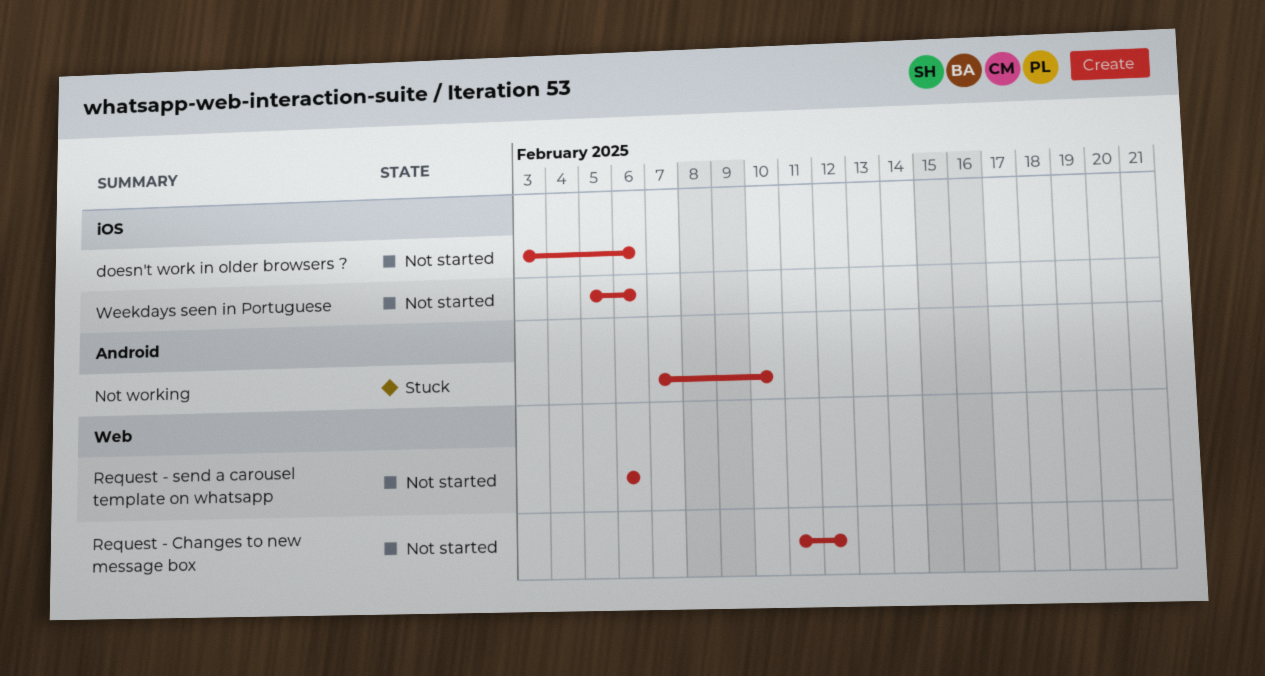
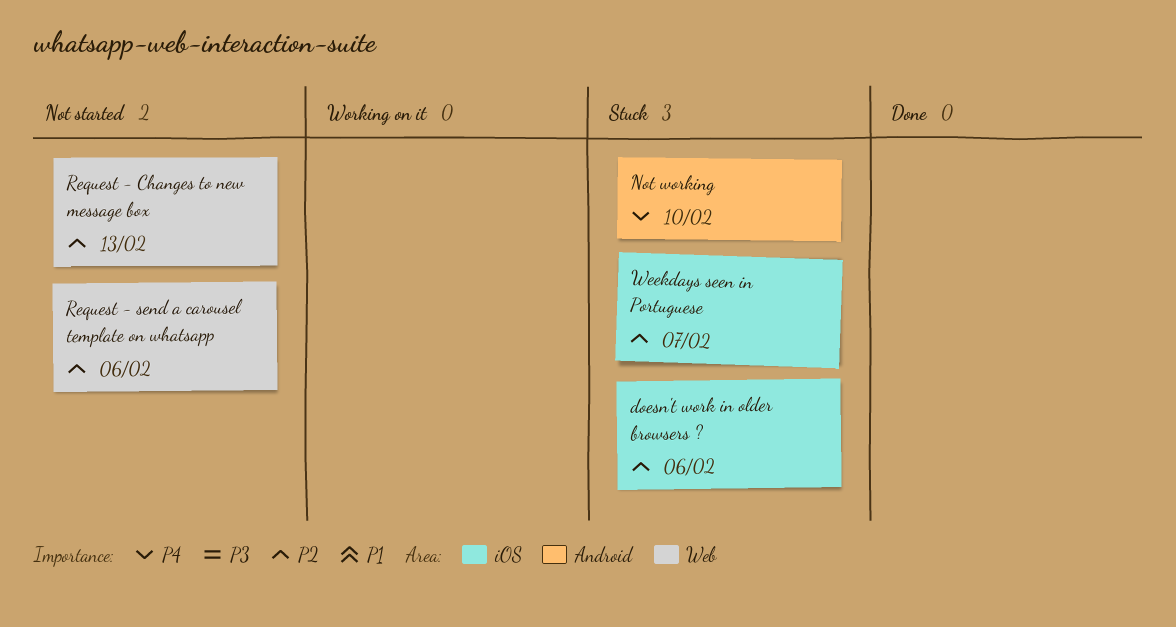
doesn't work in older browsers ?, status: Not started -> Stuck
Request - Changes to new message box, due: Feb 12 -> Feb 13
Weekdays seen in Portuguese, status: Not started -> Stuck
Weekdays seen in Portuguese, due: Feb 6 -> Feb 7

